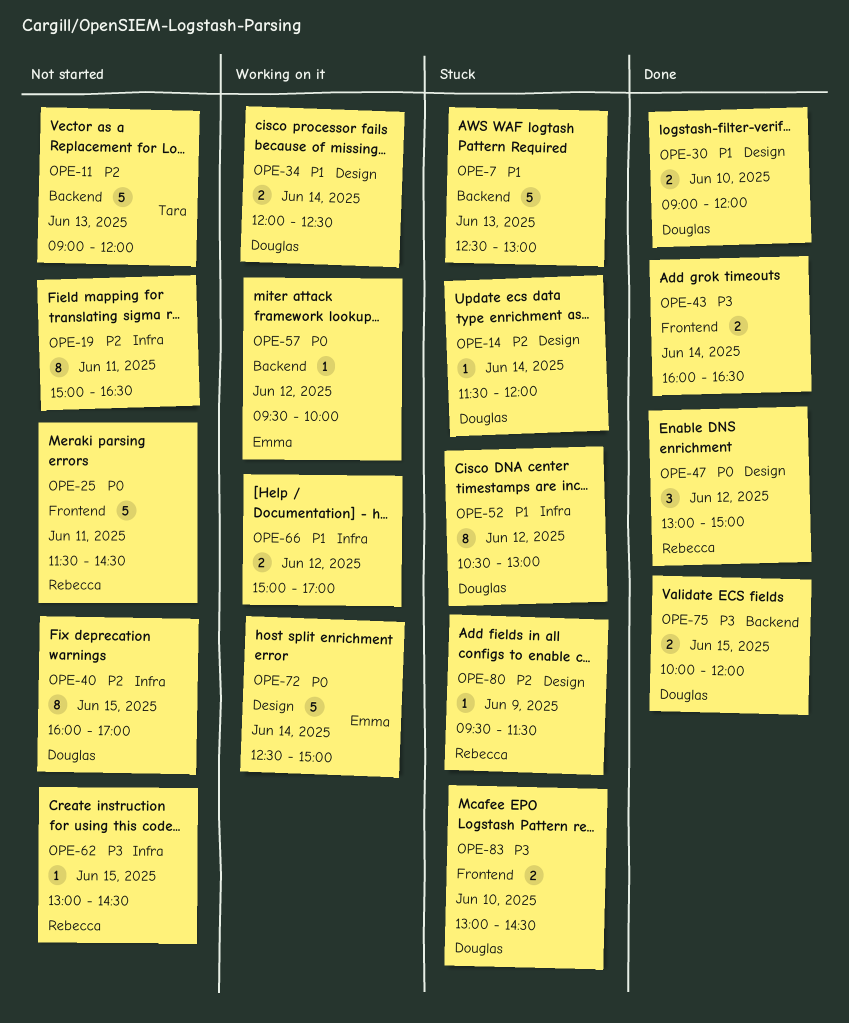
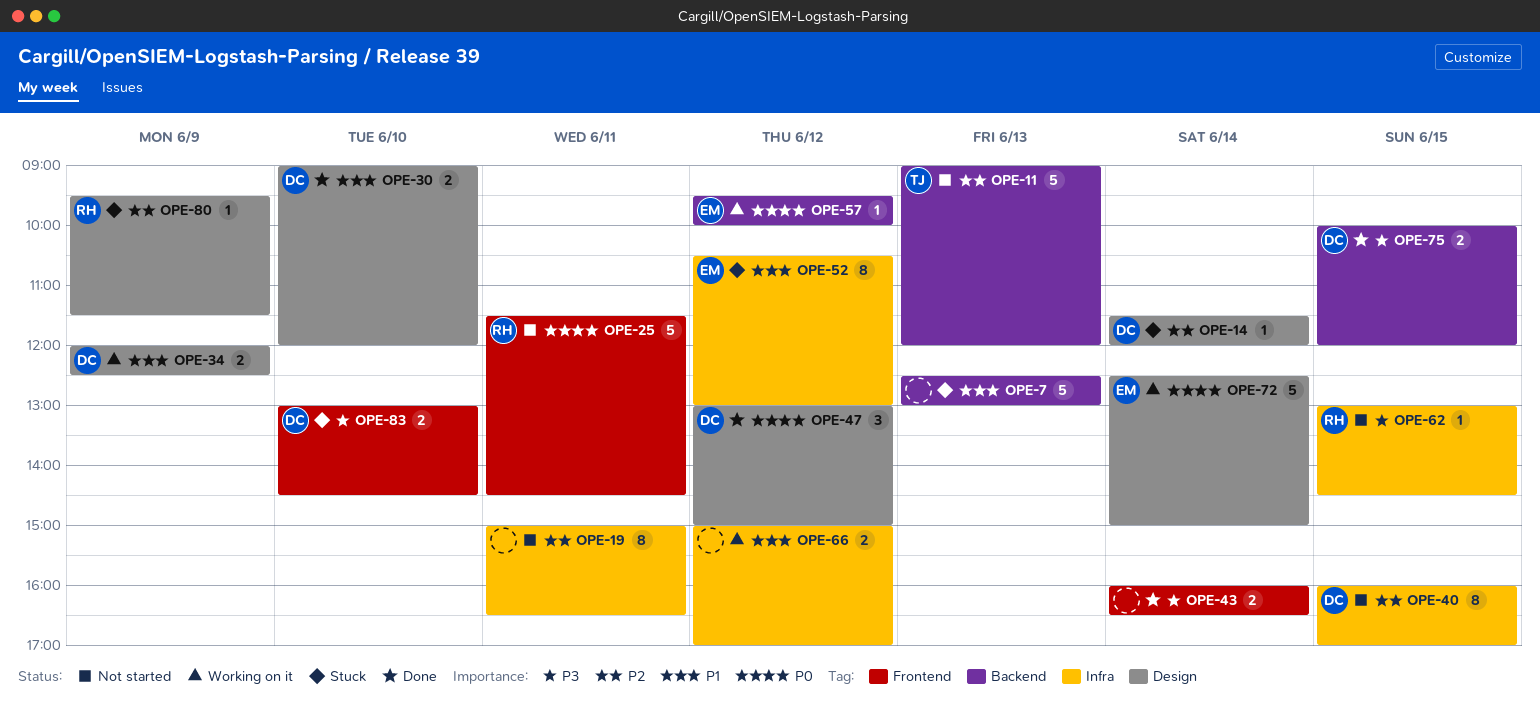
OPE-34, day: Jun 14 -> Jun 9
OPE-47, owner: Rebecca -> Douglas
OPE-52, owner: Douglas -> Emma

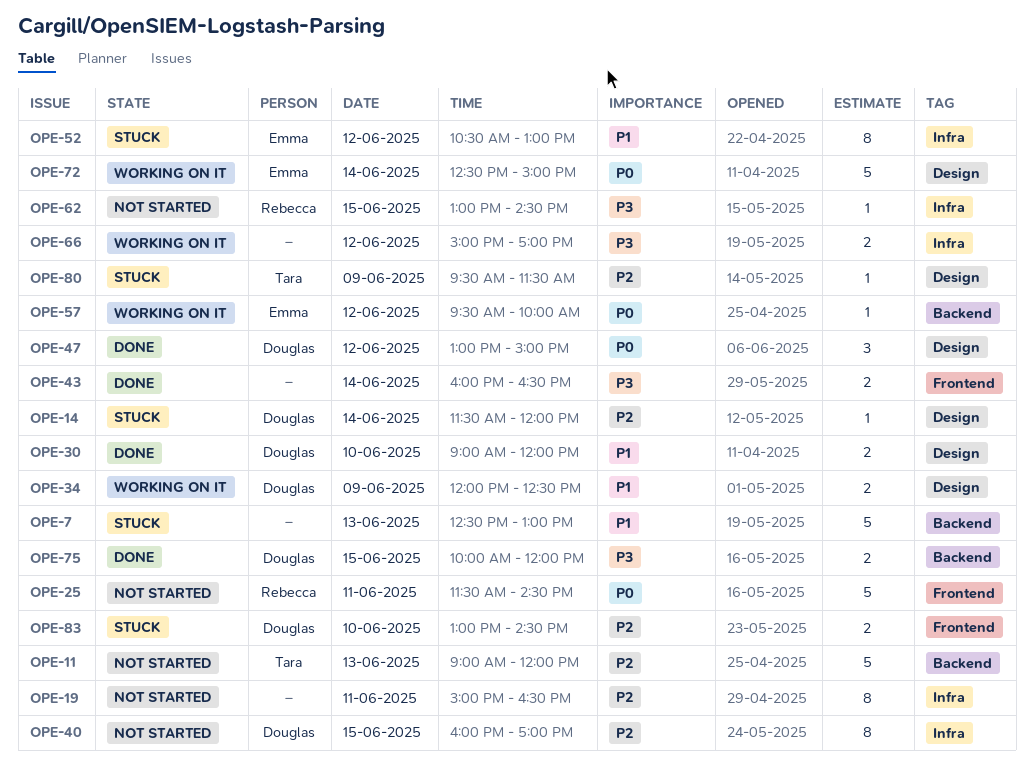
OPE-66, priority: P1 -> P3
OPE-80, owner: Rebecca -> Tara
OPE-83, priority: P3 -> P2

